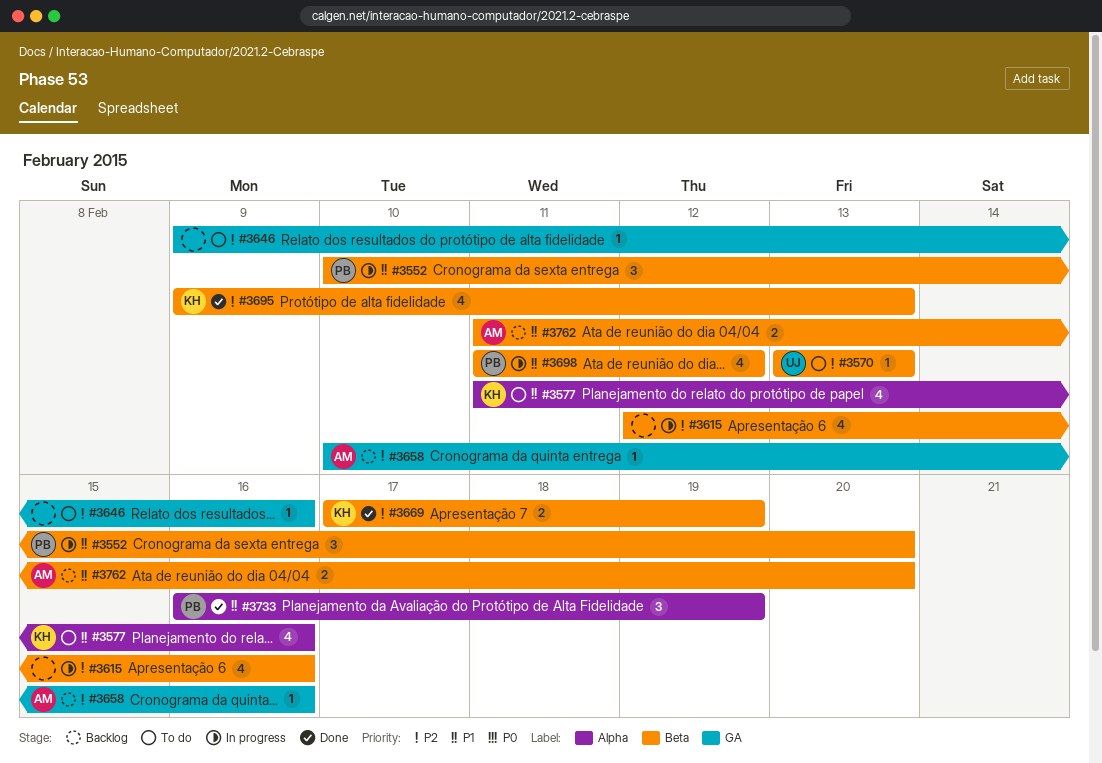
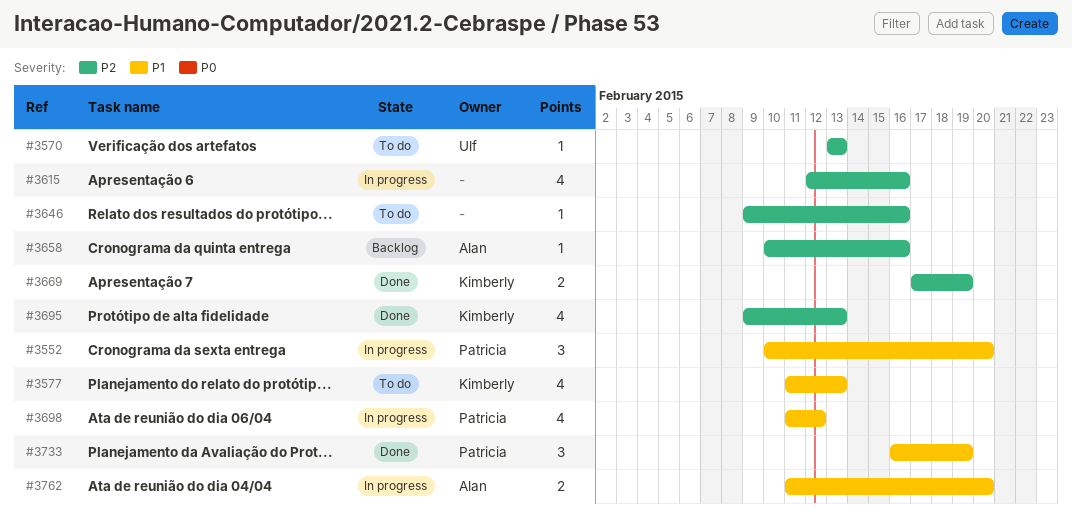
#3577, due: Feb 16 -> Feb 13
#3762, status: Backlog -> In progress

